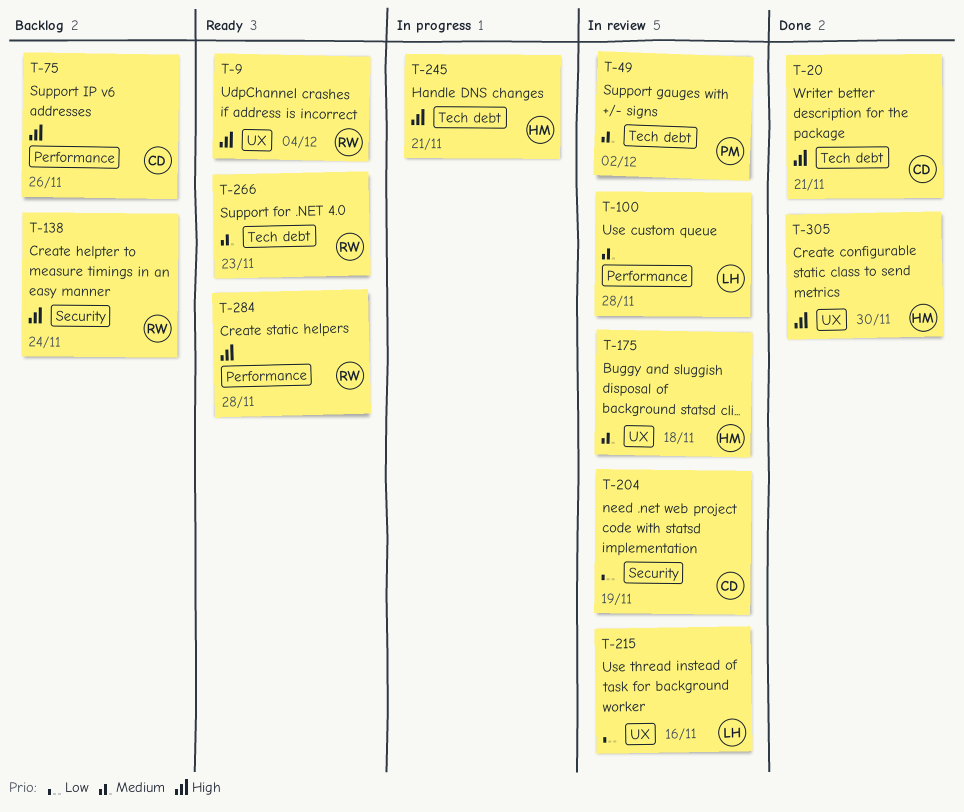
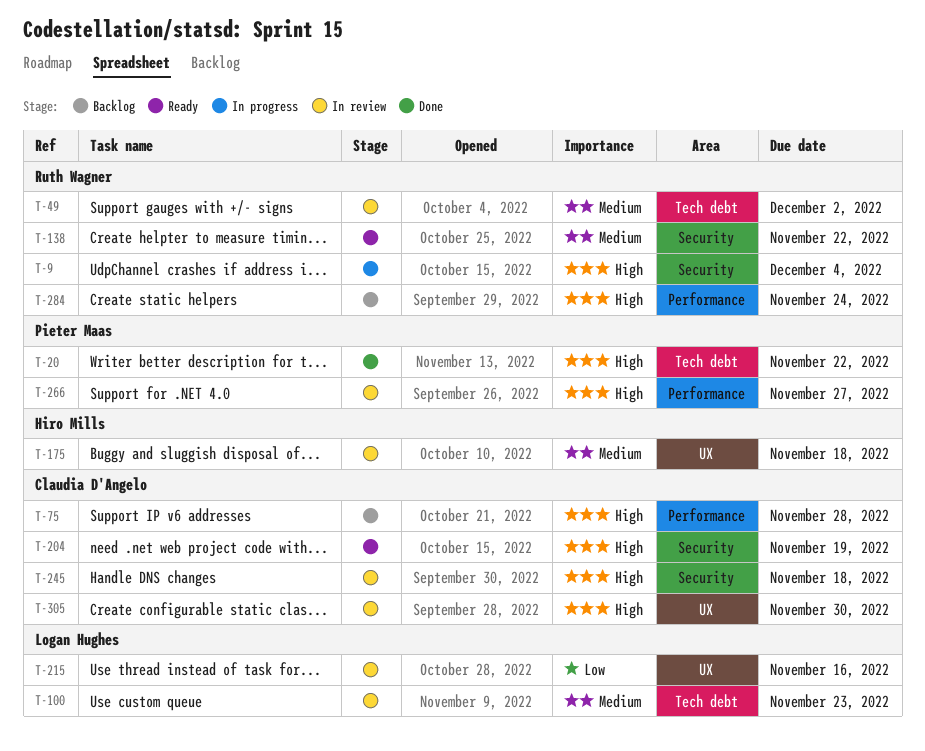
T-9, status: Ready -> In progress
T-9, label: UX -> Security
T-20, owner: Claudia D'Angelo -> Pieter Maas
T-20, due: Nov 21 -> Nov 22
T-49, owner: Pieter Maas -> Ruth Wagner
T-75, due: Nov 26 -> Nov 28
T-100, label: Performance -> Tech debt
T-100, due: Nov 28 -> Nov 23
T-138, status: Backlog -> Ready
T-138, priority: High -> Medium
T-138, due: Nov 24 -> Nov 22
T-204, status: In review -> Ready
T-204, priority: Low -> High
T-245, status: In progress -> In review
T-245, owner: Hiro Mills -> Claudia D'Angelo
T-245, label: Tech debt -> Security
T-245, due: Nov 21 -> Nov 18
T-266, status: Ready -> In review
T-266, owner: Ruth Wagner -> Pieter Maas
T-266, priority: Medium -> High
T-266, label: Tech debt -> Performance
T-266, due: Nov 23 -> Nov 27
T-284, status: Ready -> Backlog
T-284, due: Nov 28 -> Nov 24
T-305, status: Done -> In review
T-305, owner: Hiro Mills -> Claudia D'Angelo

